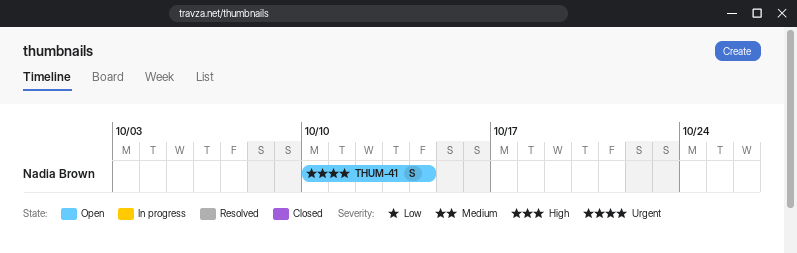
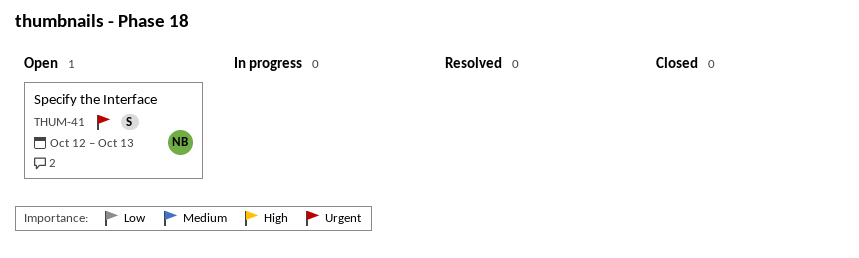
THUM-41, start: Oct 10 -> Oct 12
THUM-41, due: Oct 14 -> Oct 13

